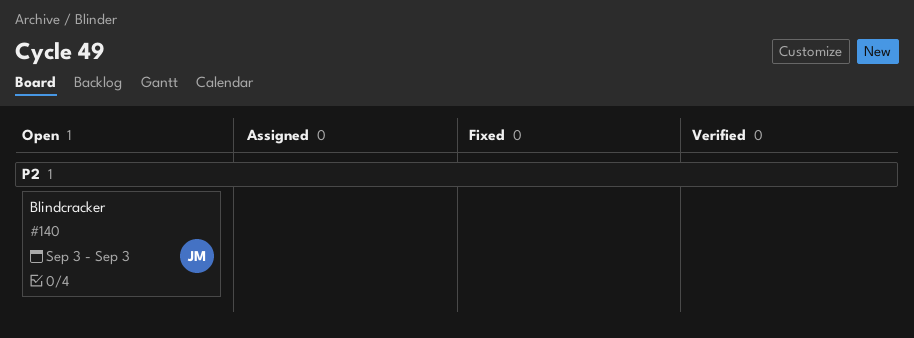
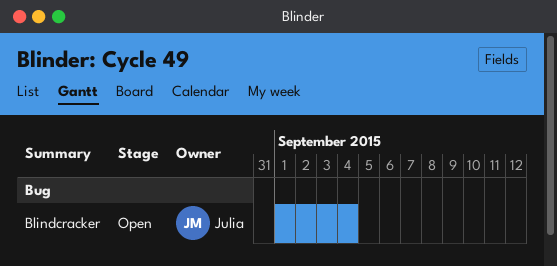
Blindcracker, start: Sep 3 -> Sep 1
Blindcracker, due: Sep 3 -> Sep 4

